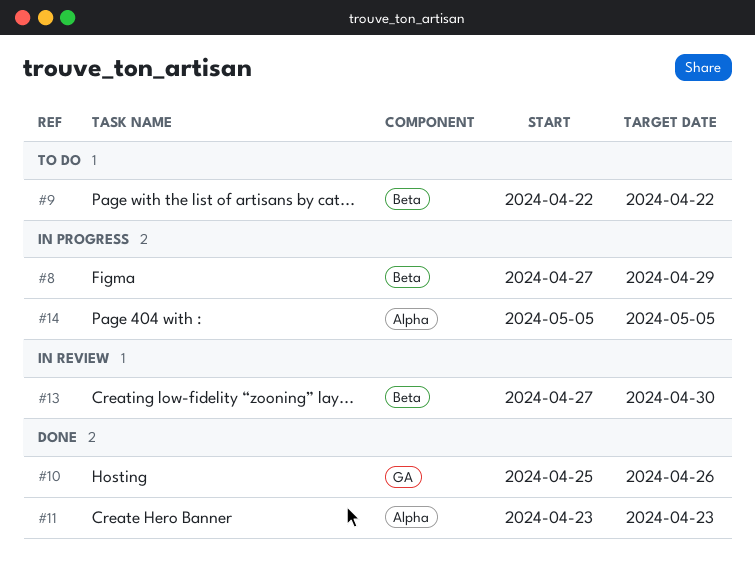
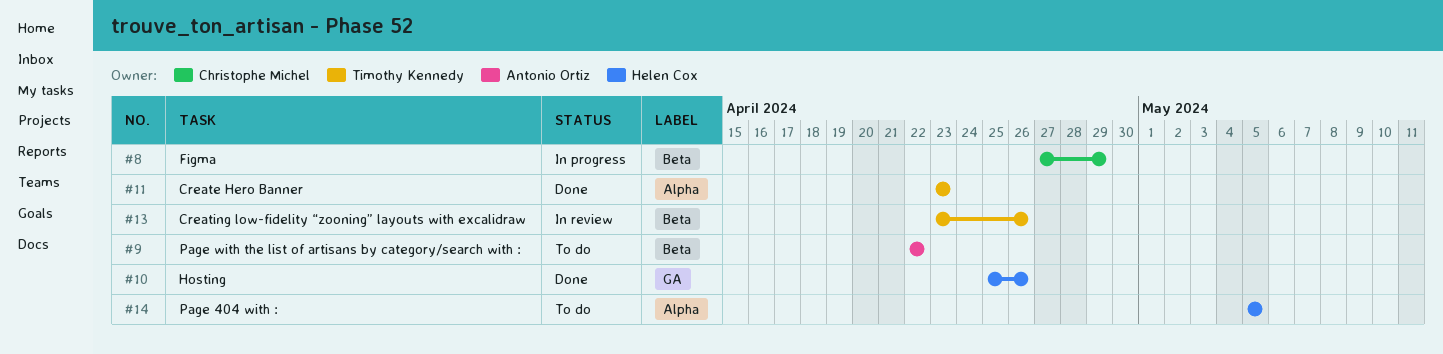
#13, start: Apr 27 -> Apr 23
#13, due: Apr 30 -> Apr 26
#14, status: In progress -> To do

